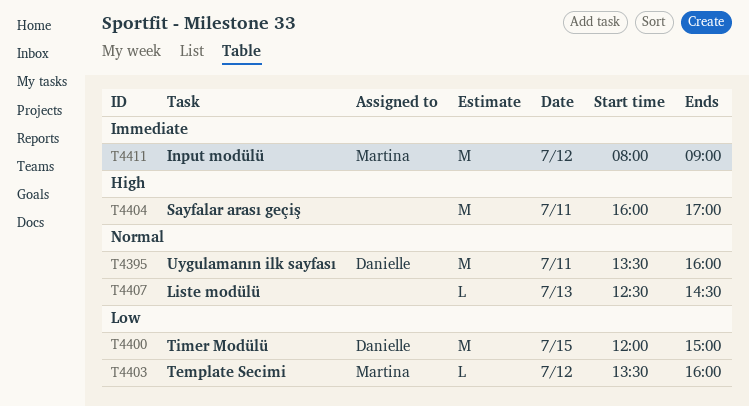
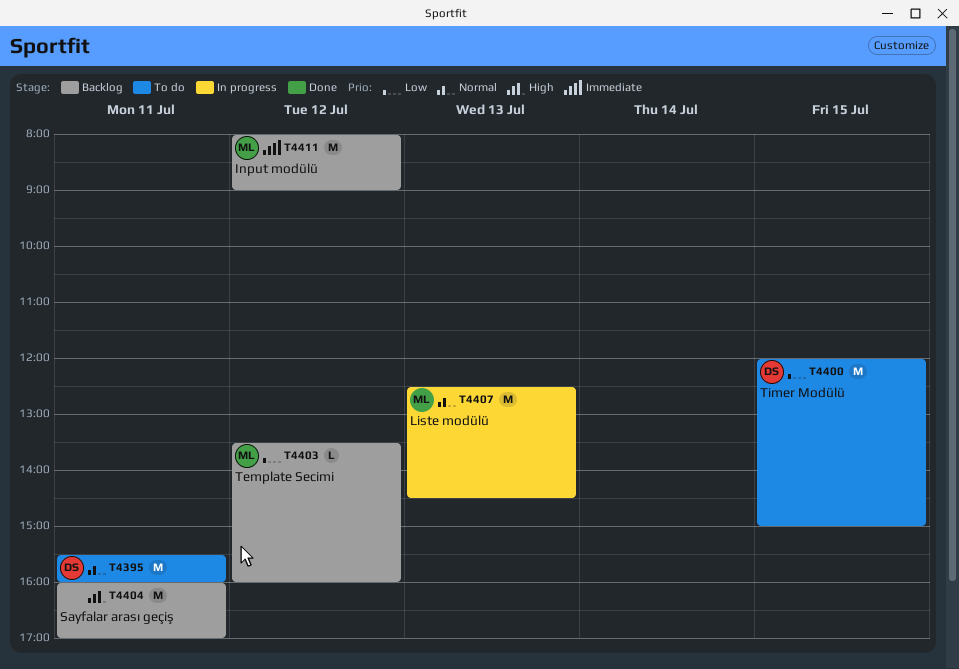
T4395, begins: 13:30 -> 15:30
T4407, owner: none -> Martina
T4407, estimate: L -> M

